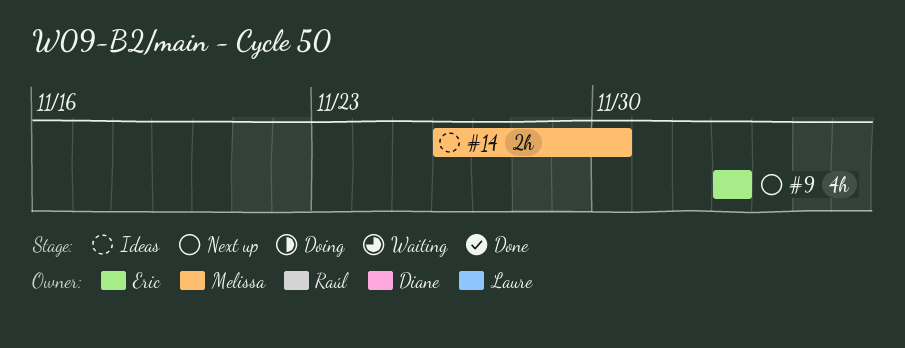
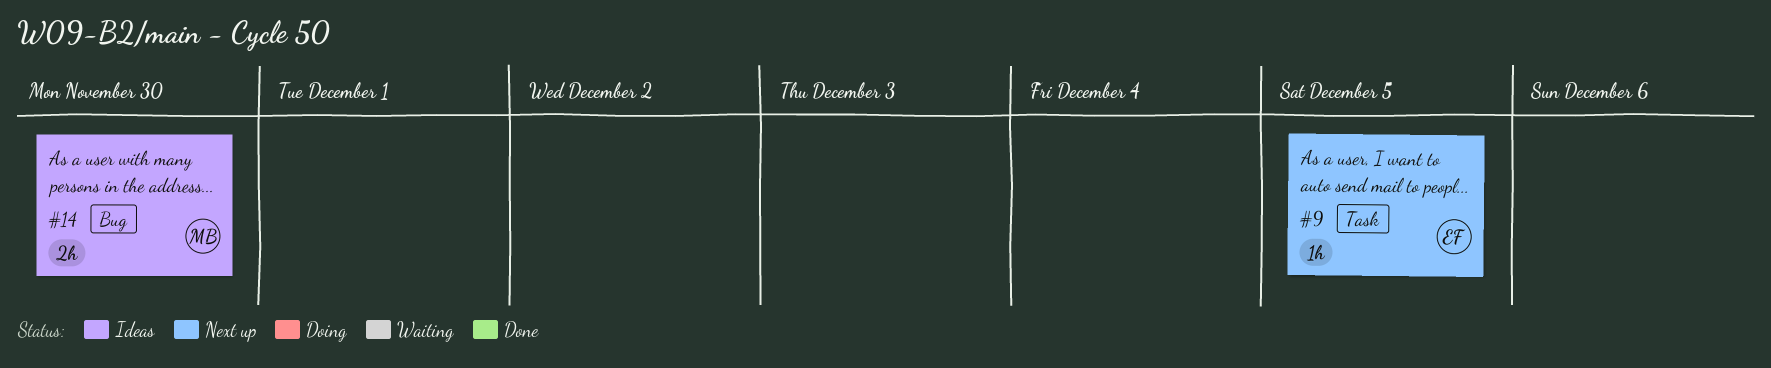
#9, estimate: 4h -> 1h
#9, due: Dec 3 -> Dec 5

